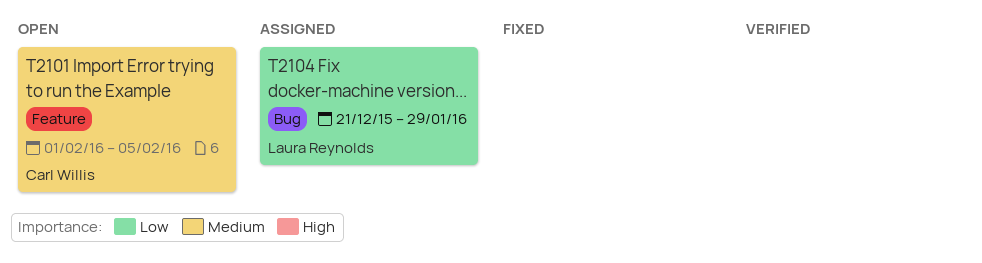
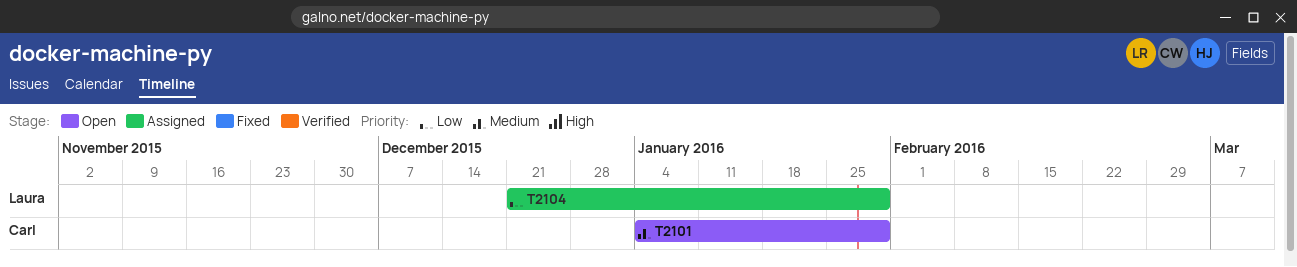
T2101, start: Feb 1 -> Jan 4
T2101, due: Feb 5 -> Jan 29

